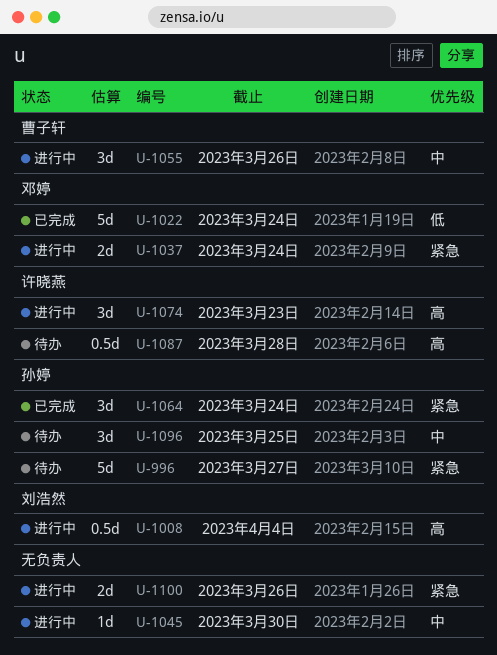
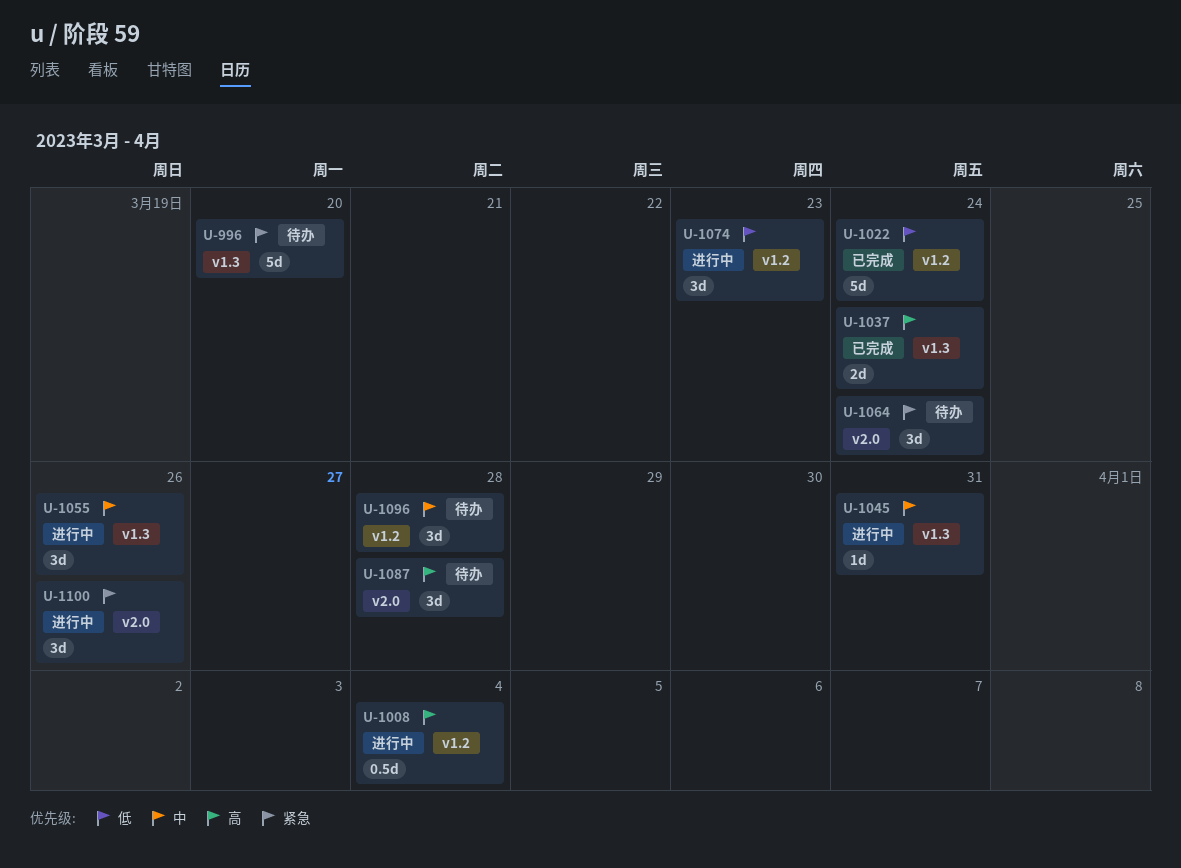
U-996, due: Mar 27 -> Mar 20
U-1037, status: 进行中 -> 已完成
U-1037, priority: 紧急 -> 高
U-1045, due: Mar 30 -> Mar 31
U-1064, status: 已完成 -> 待办
U-1074, priority: 高 -> 低
U-1087, estimate: 0.5d -> 3d
U-1096, due: Mar 25 -> Mar 28
U-1100, estimate: 2d -> 3d

